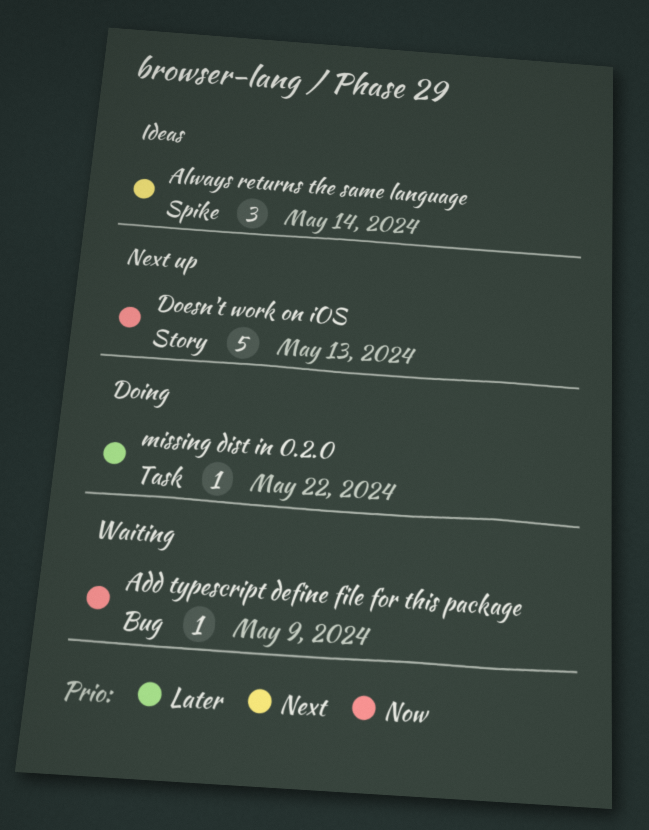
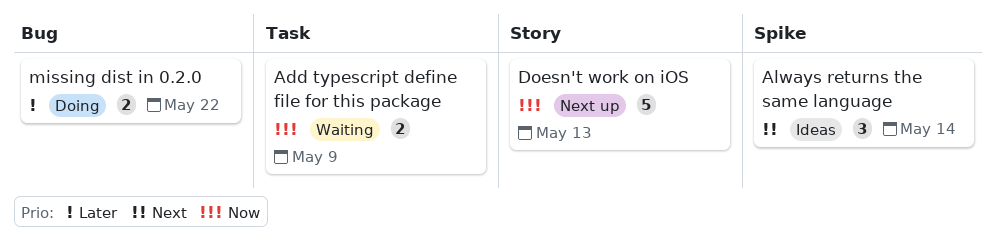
Add typescript define file for this package, label: Bug -> Task
Add typescript define file for this package, estimate: 1 -> 2
missing dist in 0.2.0, label: Task -> Bug
missing dist in 0.2.0, estimate: 1 -> 2

